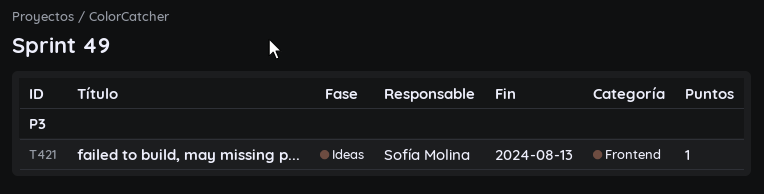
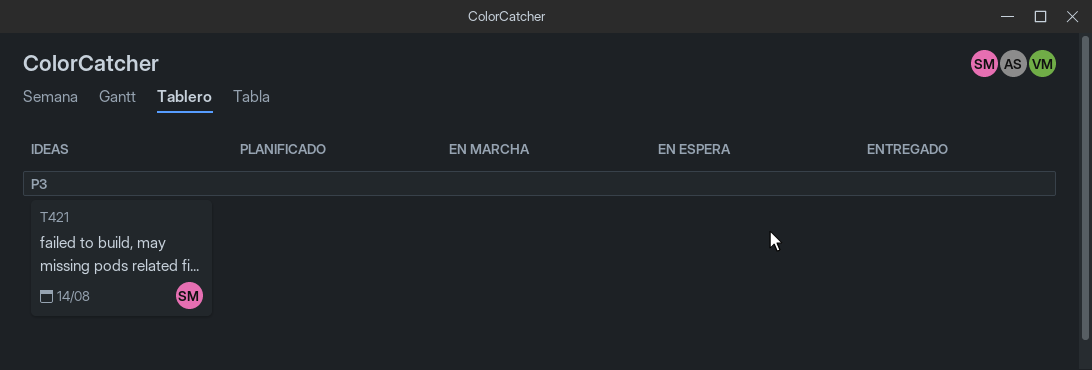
T421, due: Aug 13 -> Aug 14

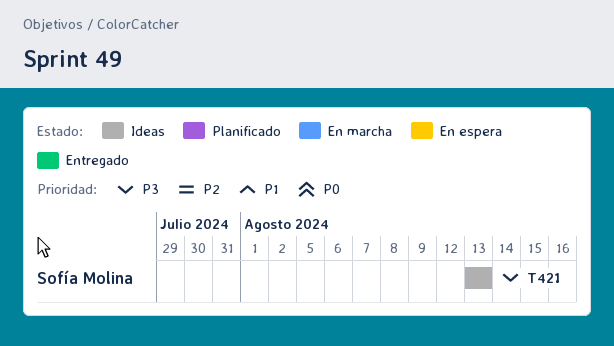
T421, due: Aug 14 -> Aug 13

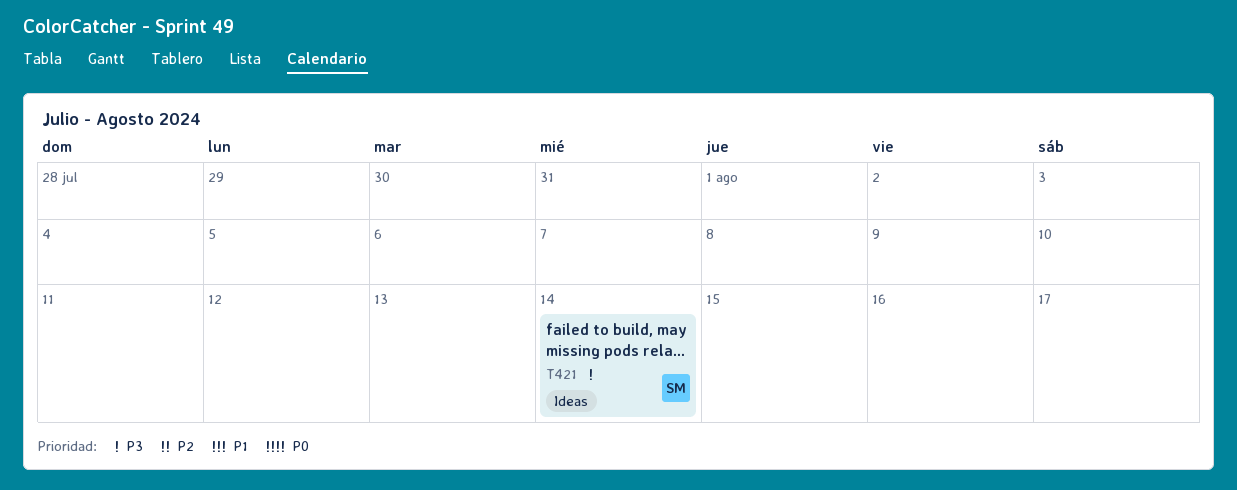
T421, due: Aug 13 -> Aug 14

